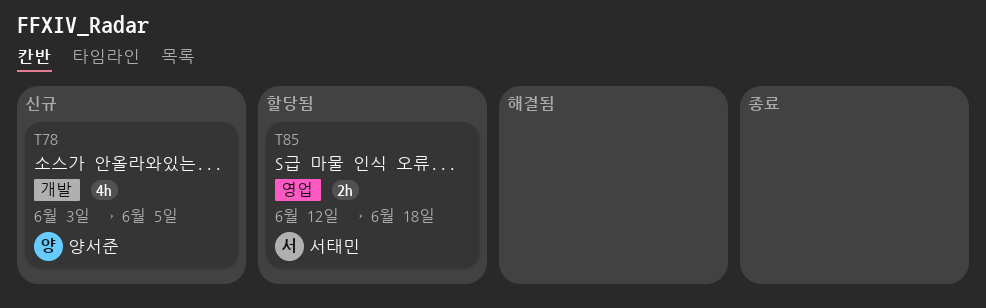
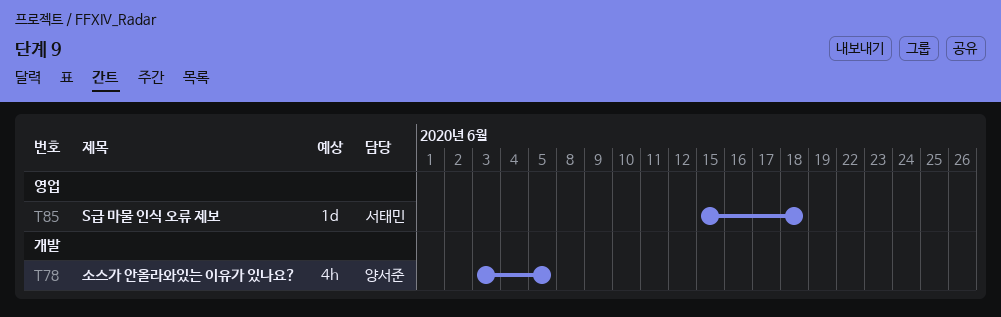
T85, estimate: 2h -> 1d
T85, start: Jun 12 -> Jun 15

